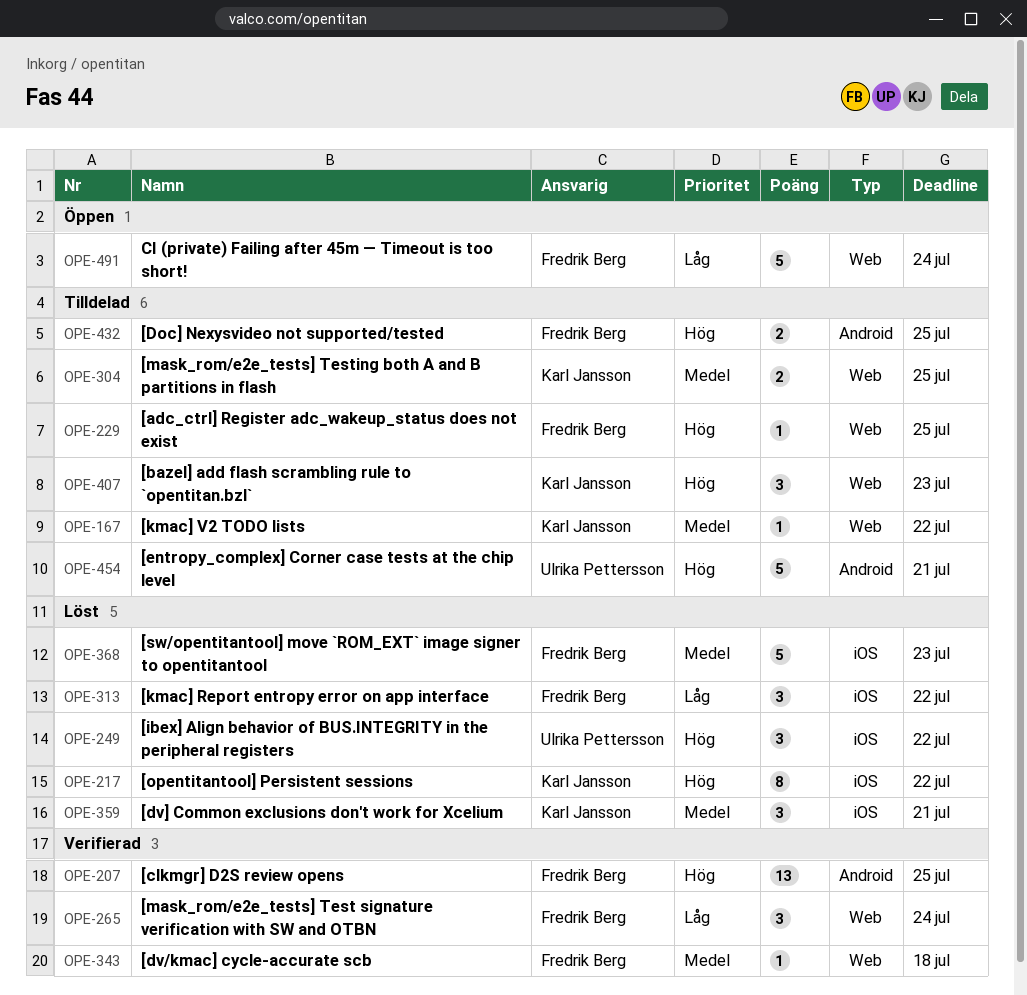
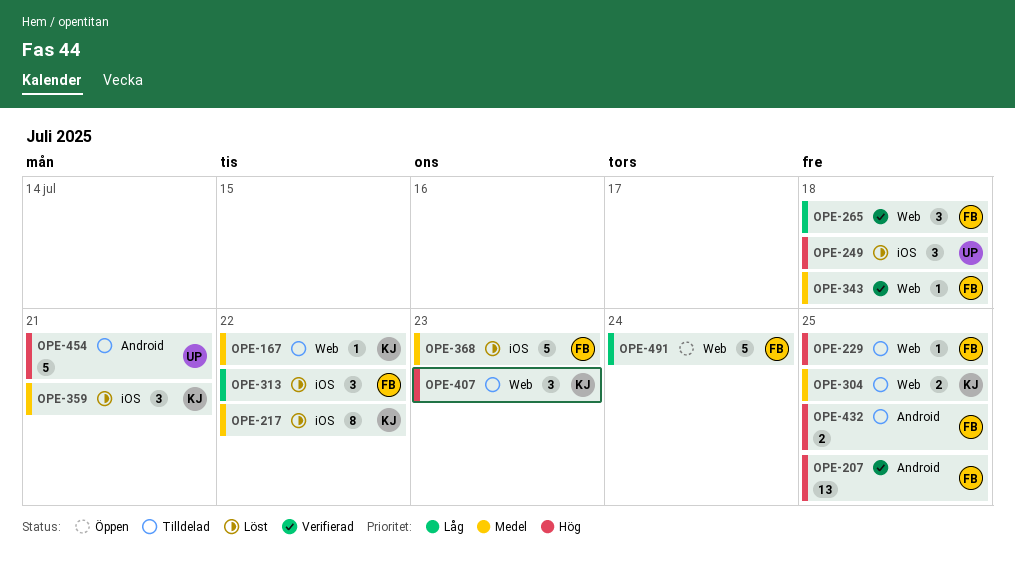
OPE-217, priority: Hög -> Medel
OPE-249, due: Jul 22 -> Jul 18
OPE-265, due: Jul 24 -> Jul 18

